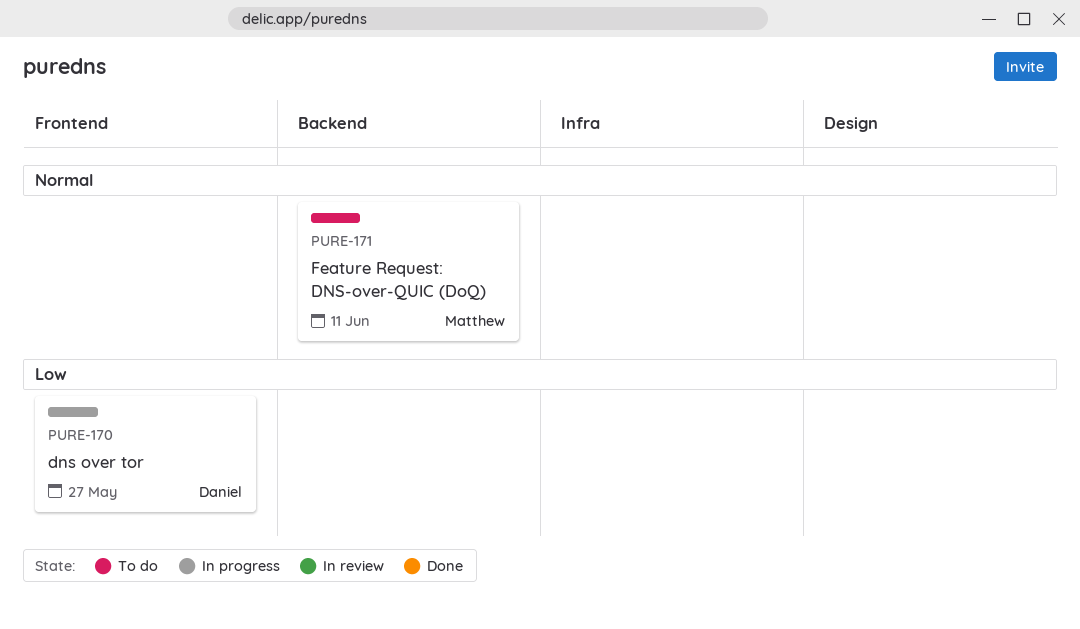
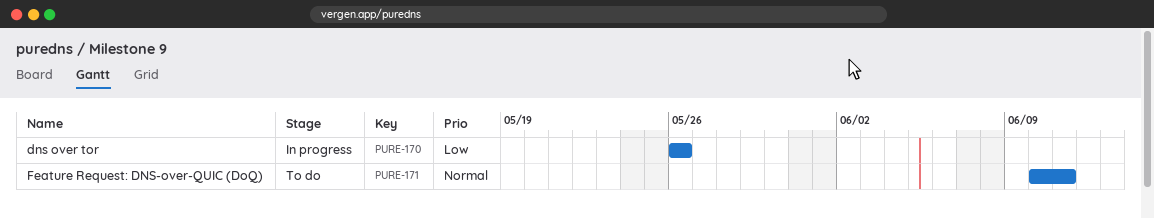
PURE-170, due: May 27 -> May 26

